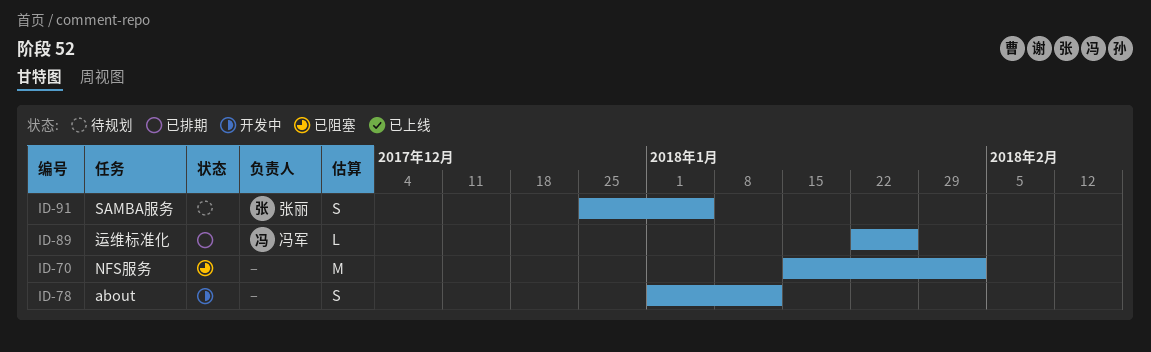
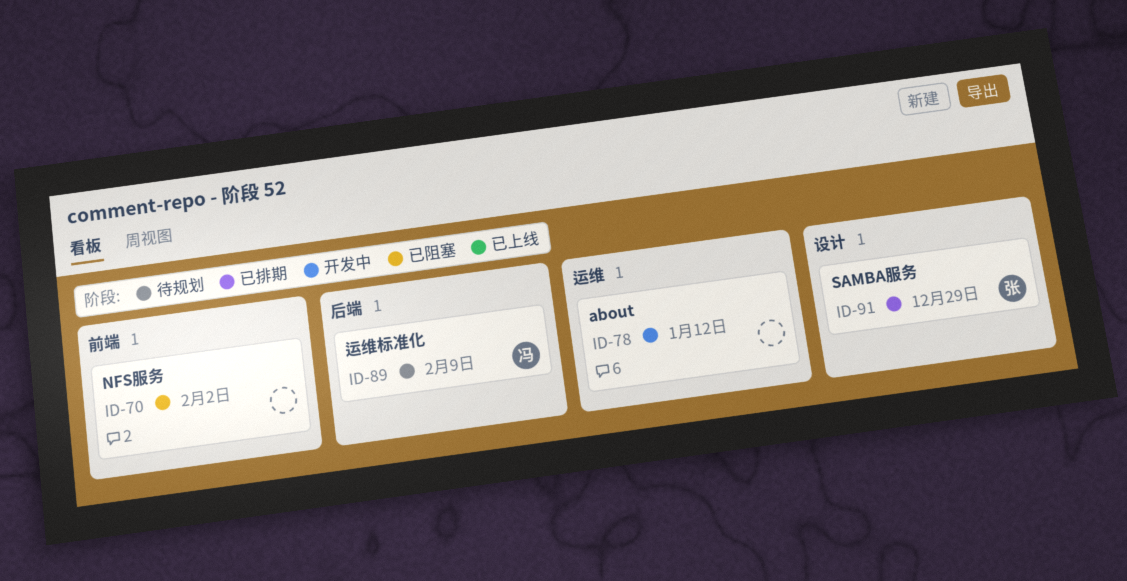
ID-89, status: 已排期 -> 待规划
ID-89, due: Jan 26 -> Feb 9
ID-91, status: 待规划 -> 已排期
ID-91, due: Jan 5 -> Dec 29

